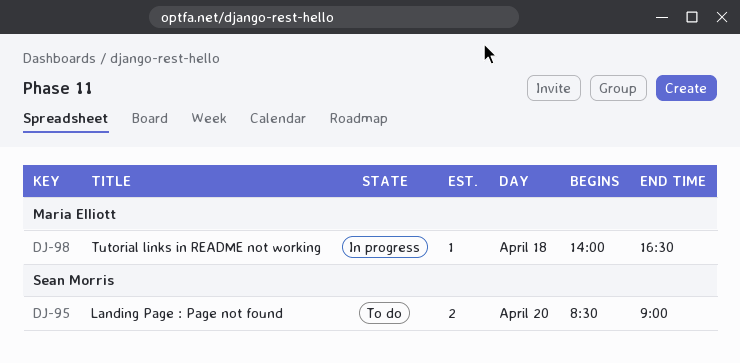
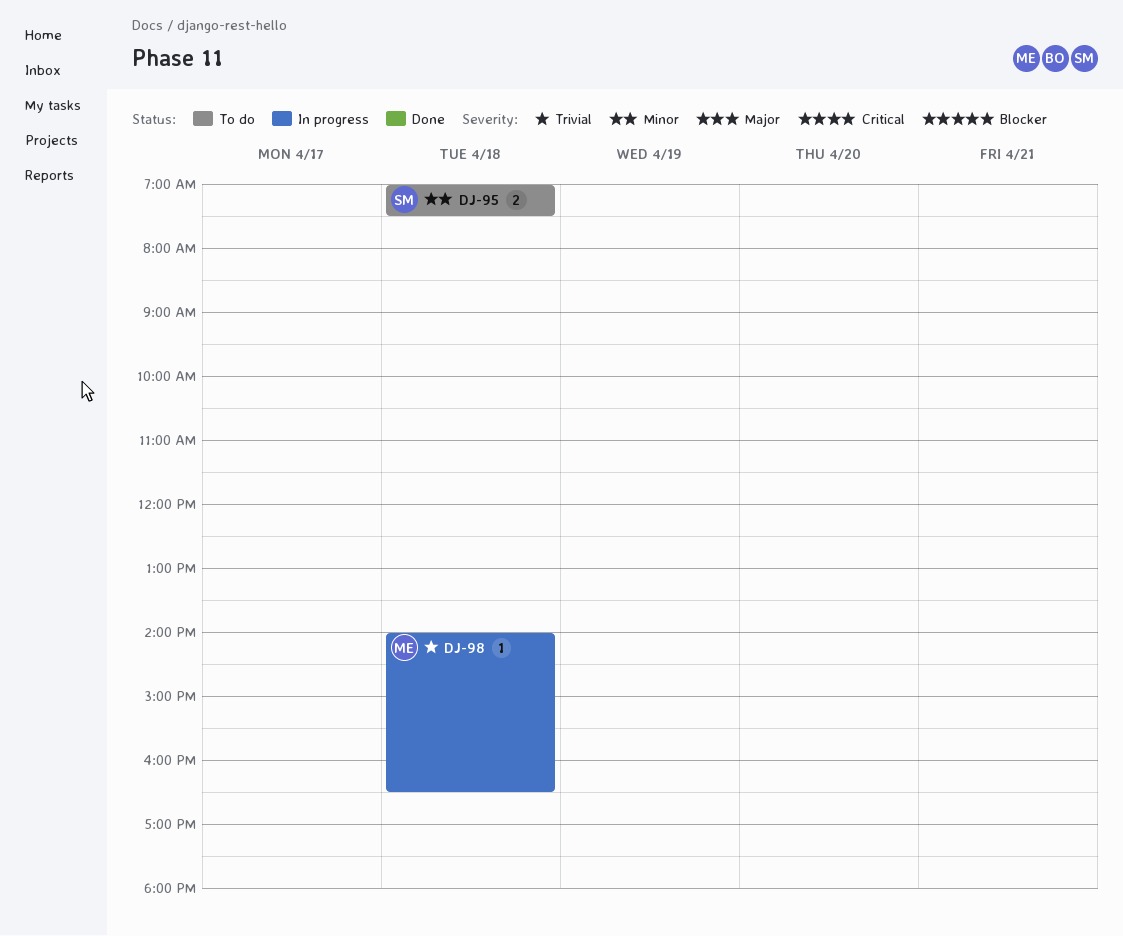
DJ-95, day: Apr 20 -> Apr 18
DJ-95, begins: 08:30 -> 07:00
DJ-95, ends: 09:00 -> 07:30

